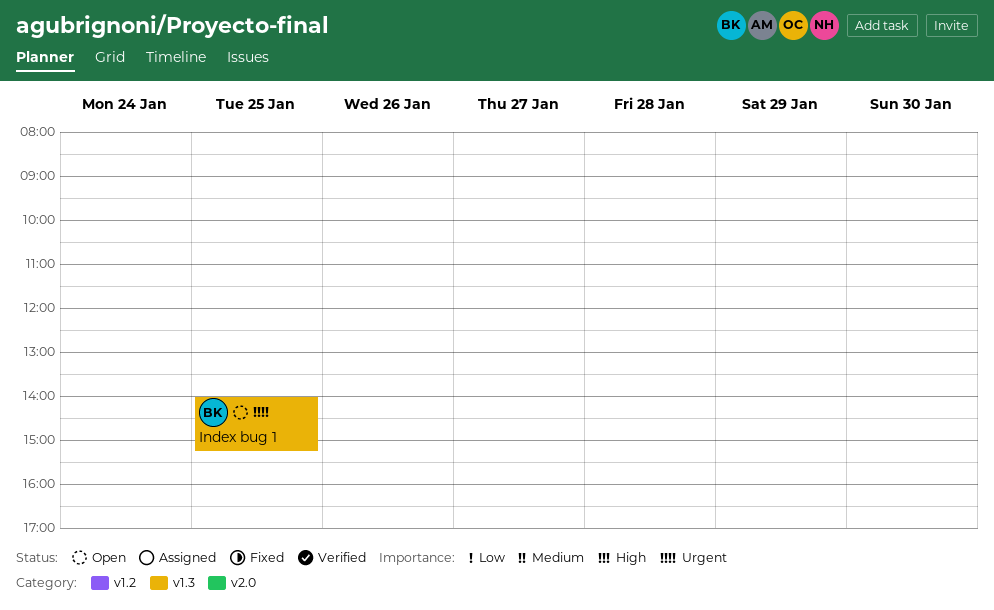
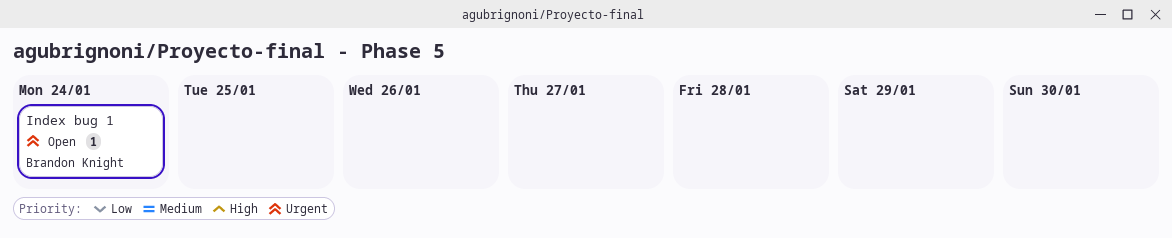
Index bug 1, day: Jan 25 -> Jan 24

